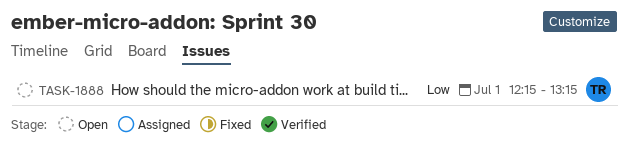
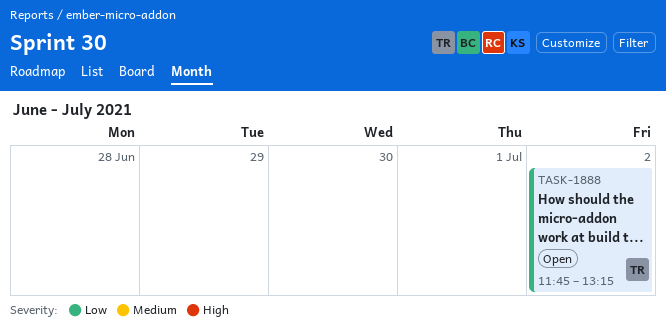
TASK-1888, day: Jul 1 -> Jul 2
TASK-1888, begins: 12:15 -> 11:45

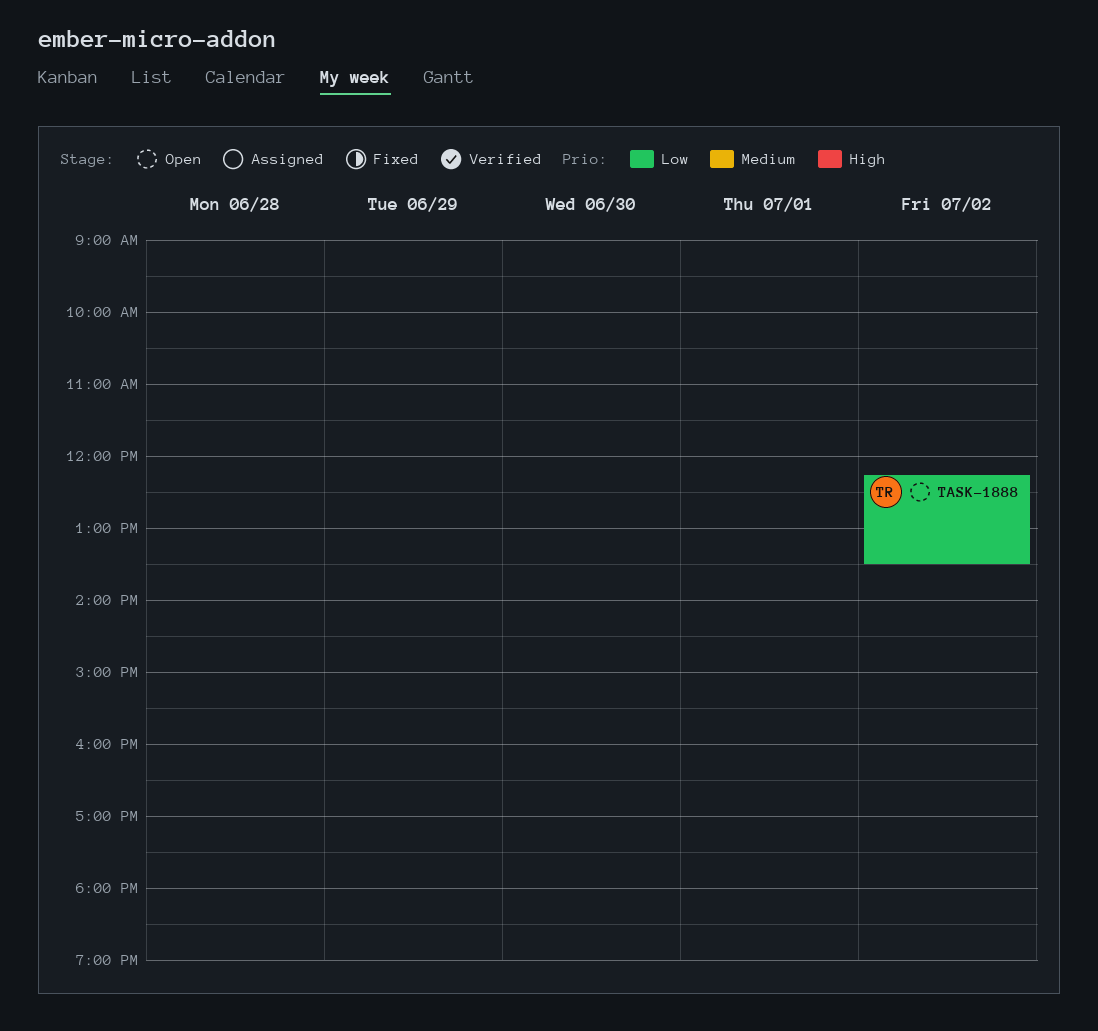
TASK-1888, begins: 11:45 -> 12:15
TASK-1888, ends: 13:15 -> 13:30

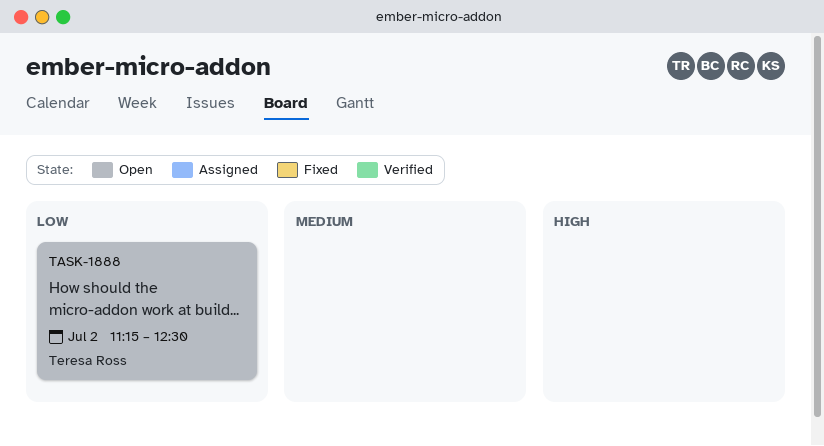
TASK-1888, begins: 12:15 -> 11:15
TASK-1888, ends: 13:30 -> 12:30

